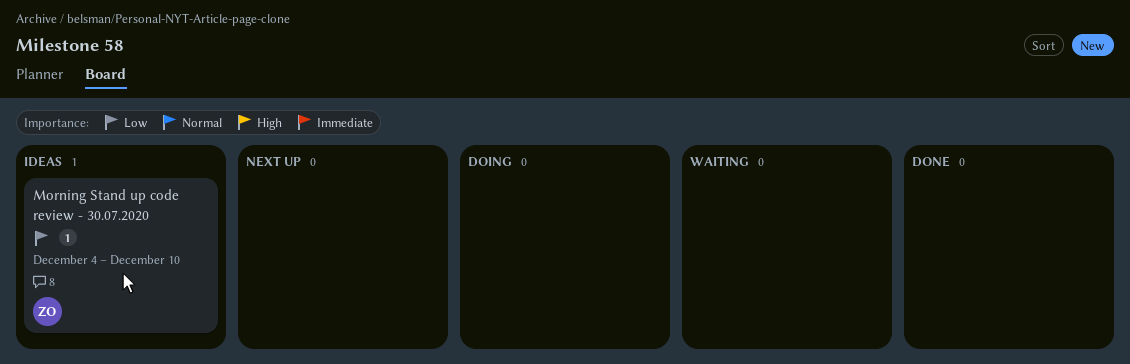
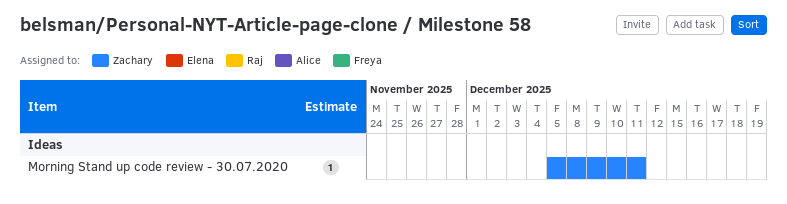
Morning Stand up code review - 30.07.2020, start: Dec 4 -> Dec 5
Morning Stand up code review - 30.07.2020, due: Dec 10 -> Dec 11

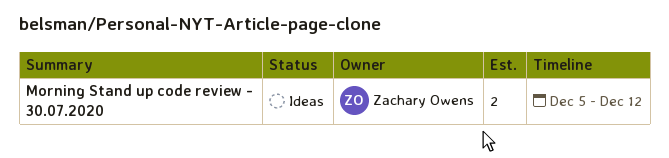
Morning Stand up code review - 30.07.2020, estimate: 1 -> 2
Morning Stand up code review - 30.07.2020, due: Dec 11 -> Dec 12

